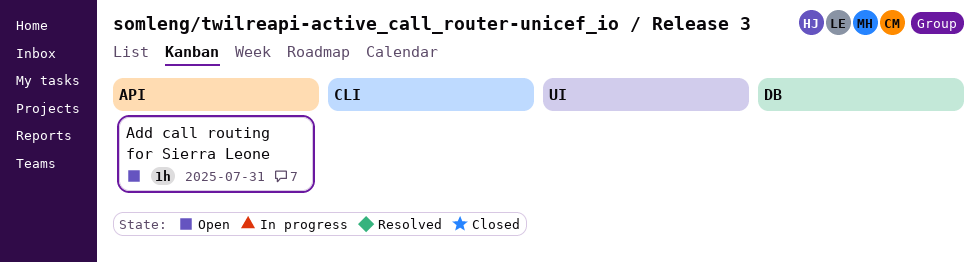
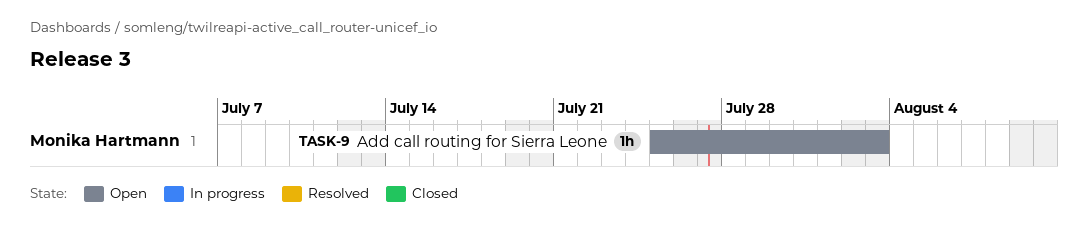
Add call routing for Sierra Leone, due: Jul 31 -> Aug 3

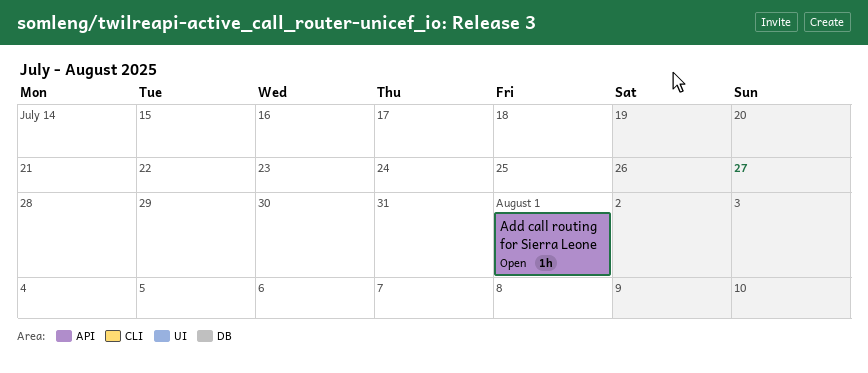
Add call routing for Sierra Leone, due: Aug 3 -> Aug 1

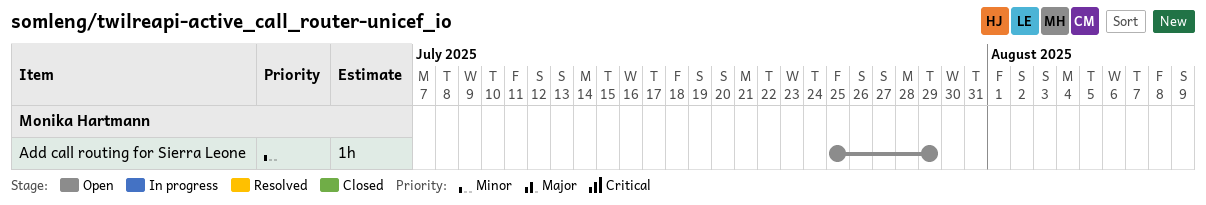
Add call routing for Sierra Leone, due: Aug 1 -> Jul 29

